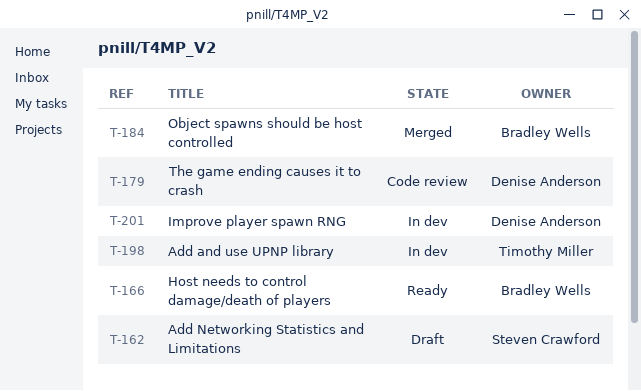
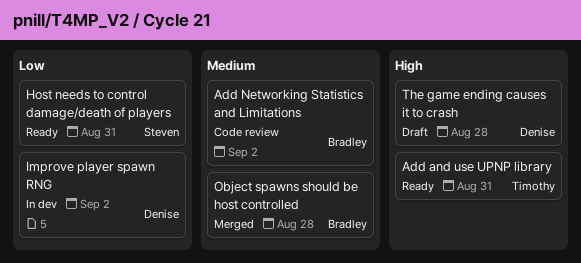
Add and use UPNP library, status: In dev -> Ready
Add Networking Statistics and Limitations, status: Draft -> Code review
Add Networking Statistics and Limitations, owner: Steven Crawford -> Bradley Wells
Host needs to control damage/death of players, owner: Bradley Wells -> Steven Crawford
The game ending causes it to crash, status: Code review -> Draft

